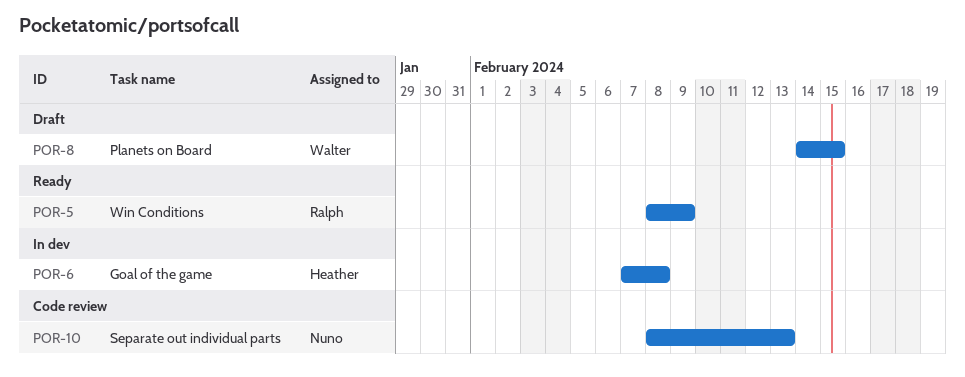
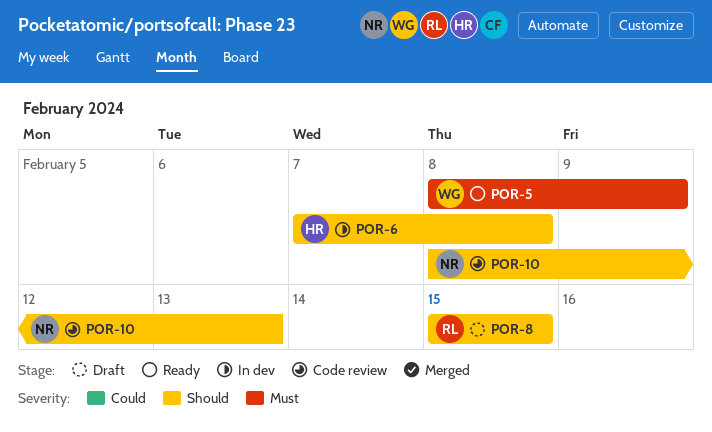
POR-5, owner: Ralph -> Walter
POR-8, owner: Walter -> Ralph
POR-8, start: Feb 14 -> Feb 15

